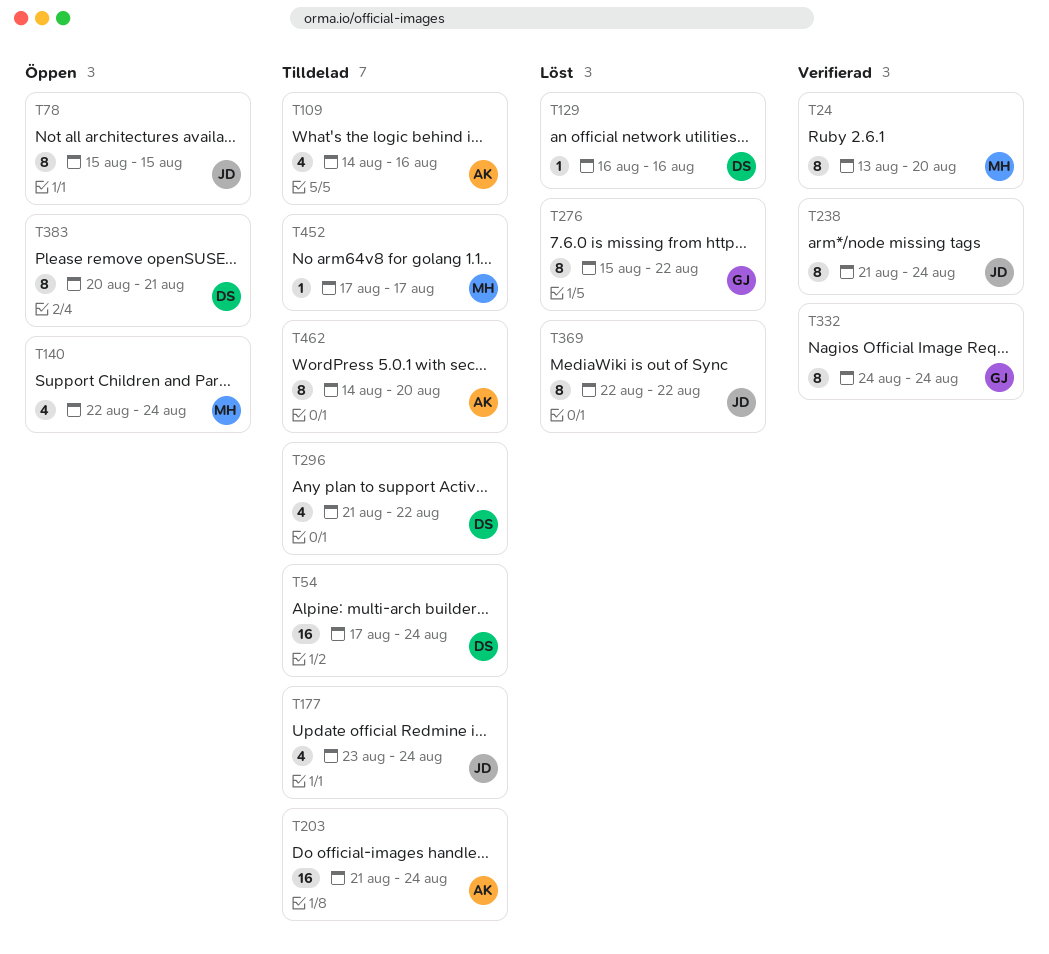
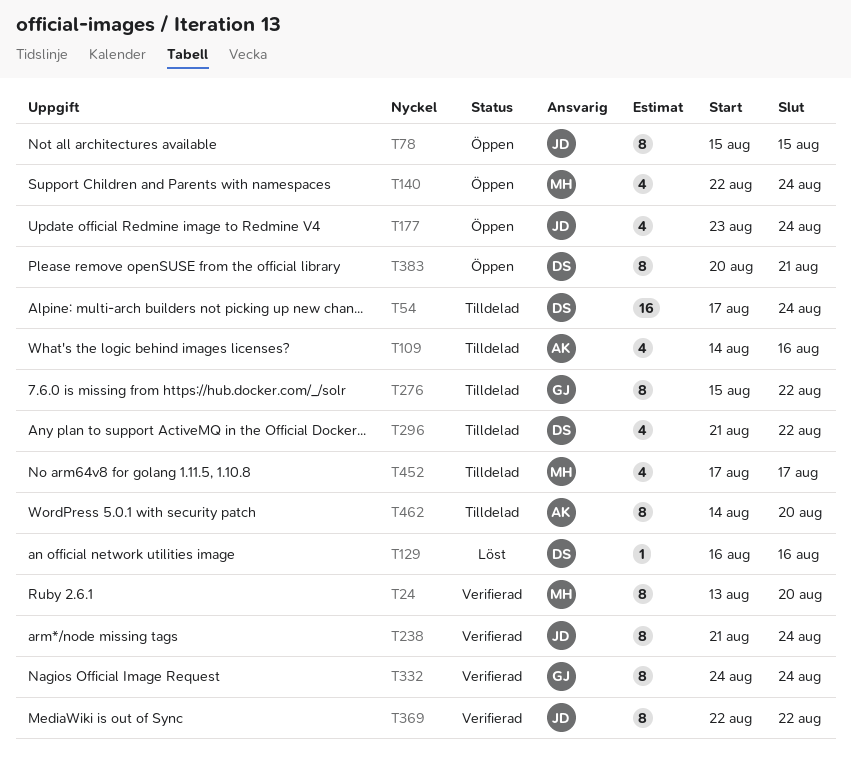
T177, status: Tilldelad -> Öppen
T203: present -> none
T276, status: Löst -> Tilldelad
T369, status: Löst -> Verifierad
T452, estimate: 1 -> 4

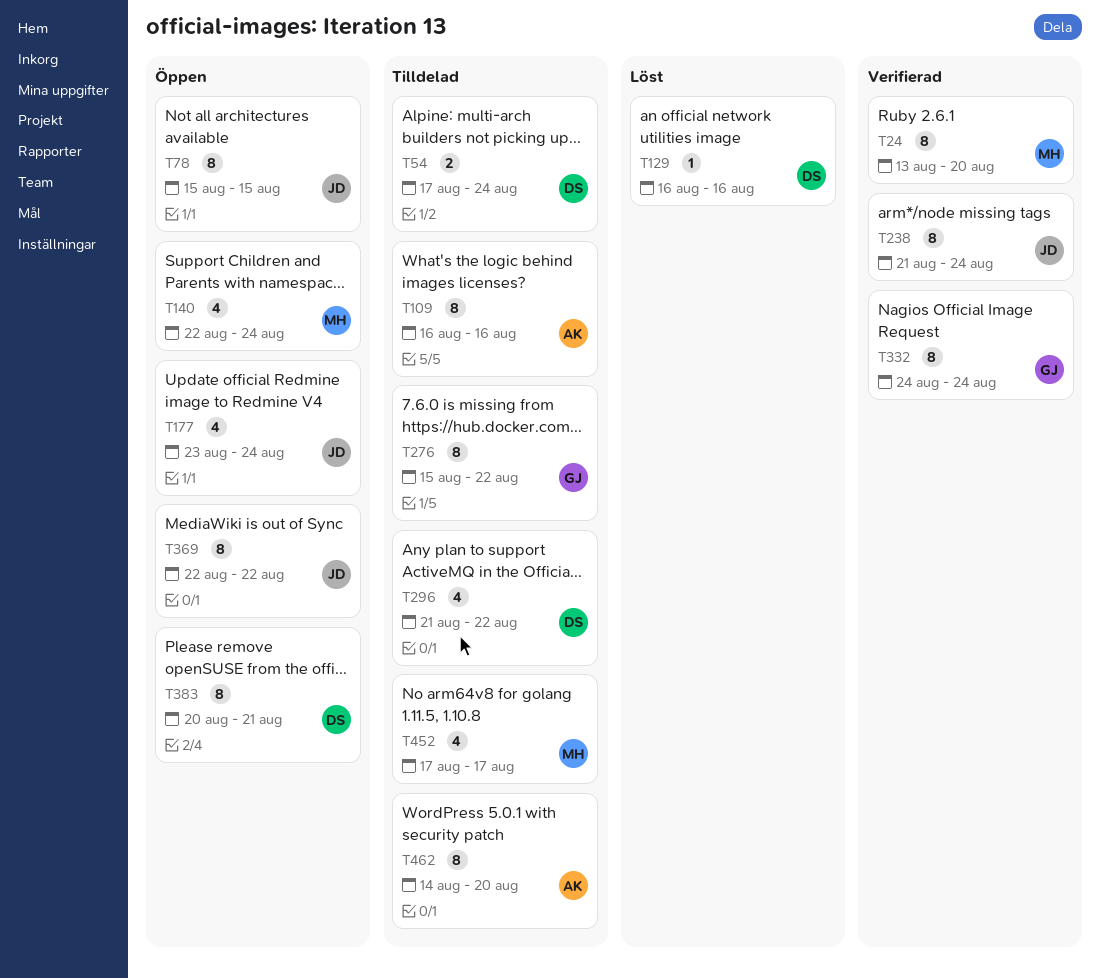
T54, estimate: 16 -> 2
T109, estimate: 4 -> 8
T109, start: Aug 14 -> Aug 16
T369, status: Verifierad -> Öppen

